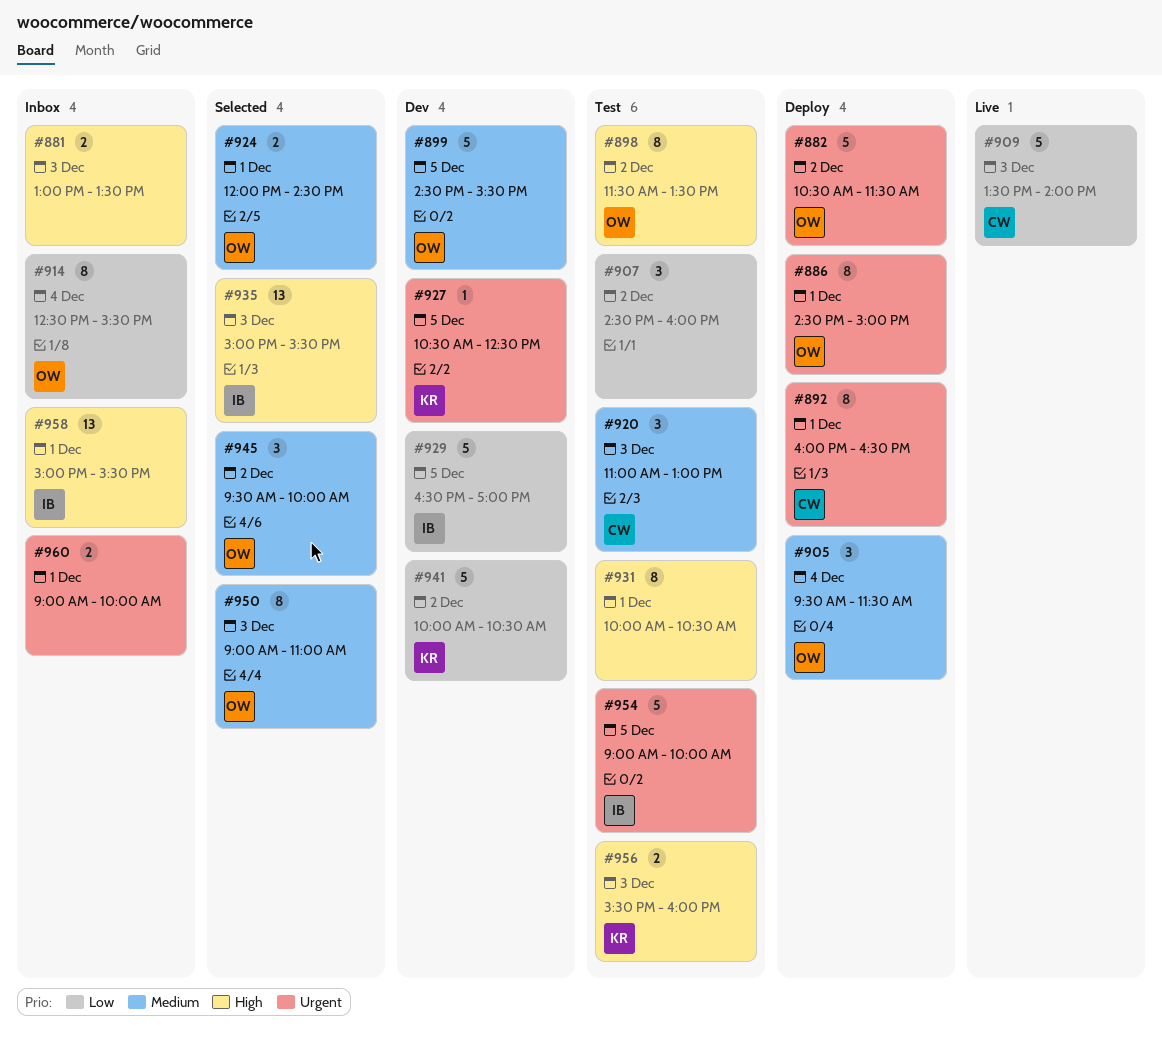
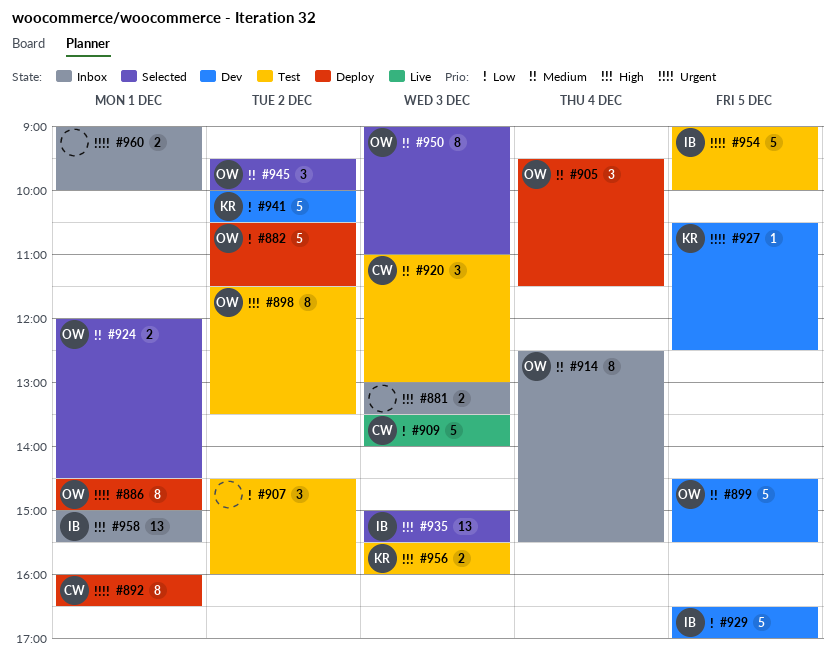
#882, priority: Urgent -> Low
#914, priority: Low -> Medium
#931: present -> none

